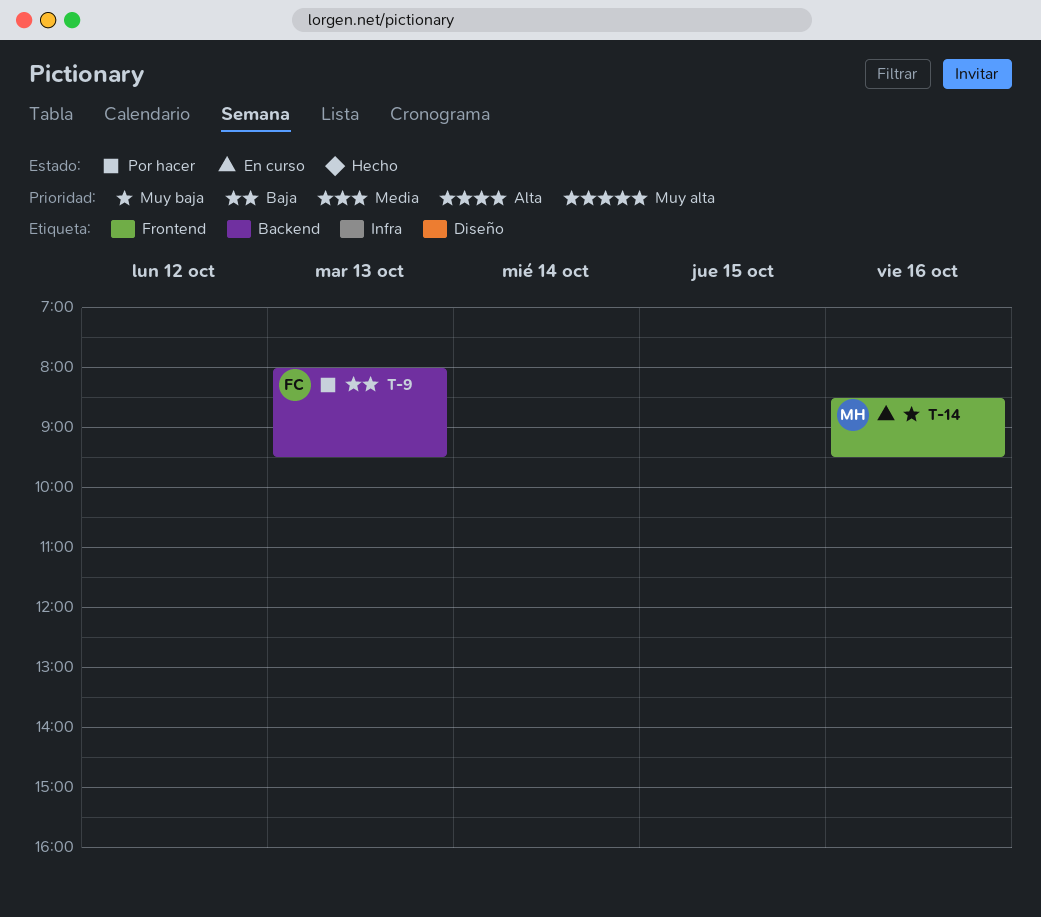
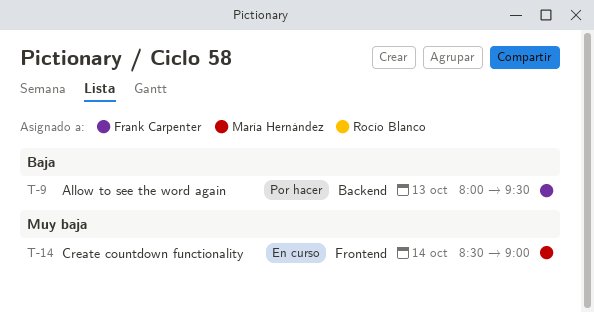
T-14, day: Oct 16 -> Oct 14
T-14, ends: 09:30 -> 09:00

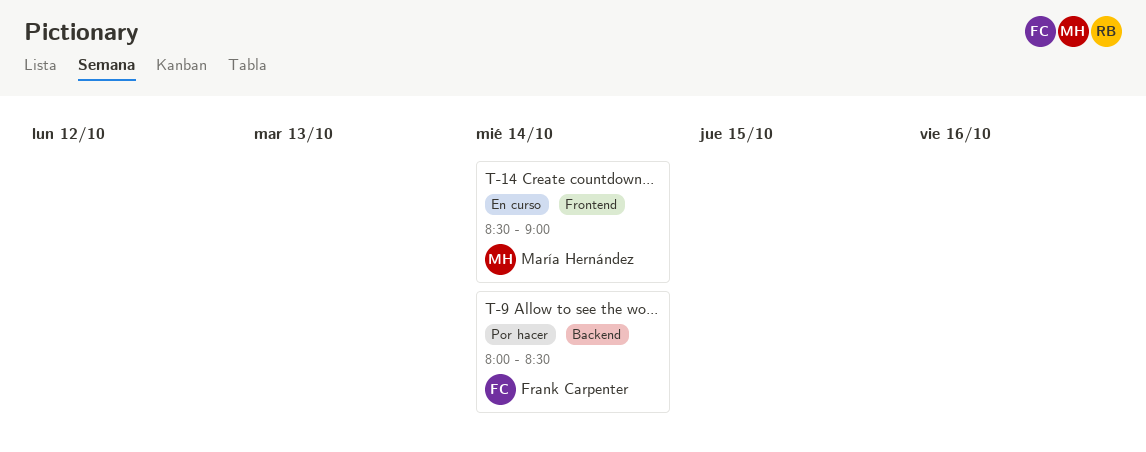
T-9, day: Oct 13 -> Oct 14
T-9, ends: 09:30 -> 08:30

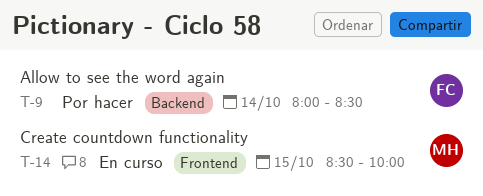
T-14, day: Oct 14 -> Oct 15
T-14, ends: 09:00 -> 10:00

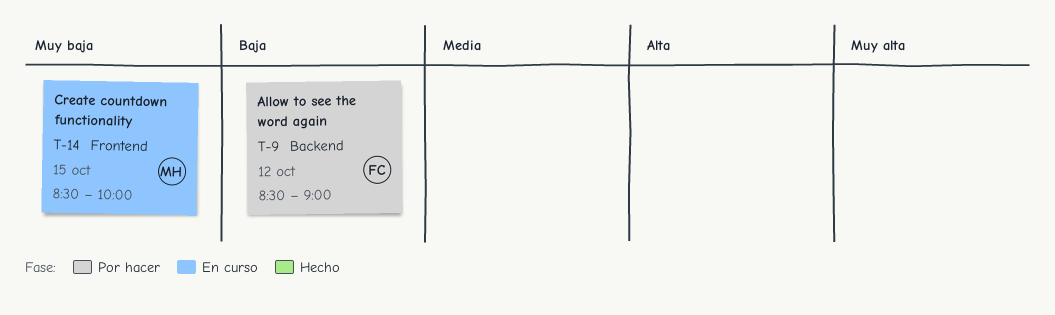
T-9, day: Oct 14 -> Oct 12
T-9, begins: 08:00 -> 08:30
T-9, ends: 08:30 -> 09:00

